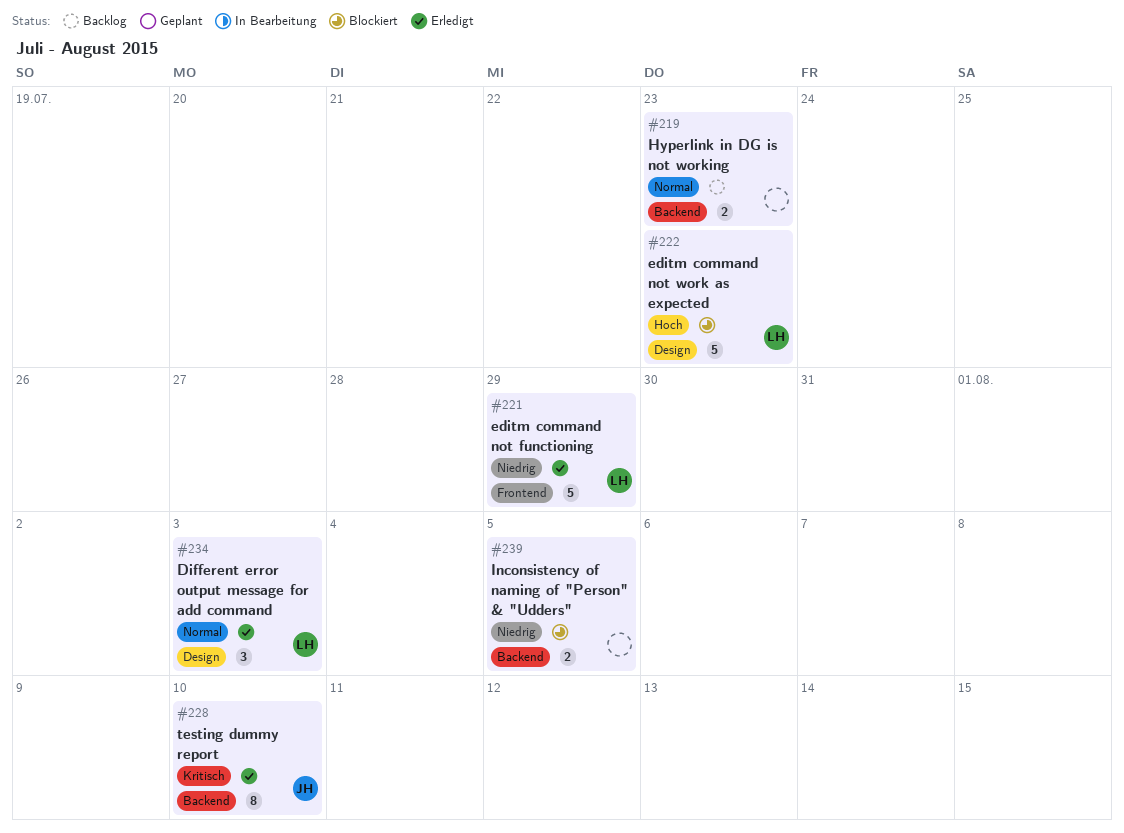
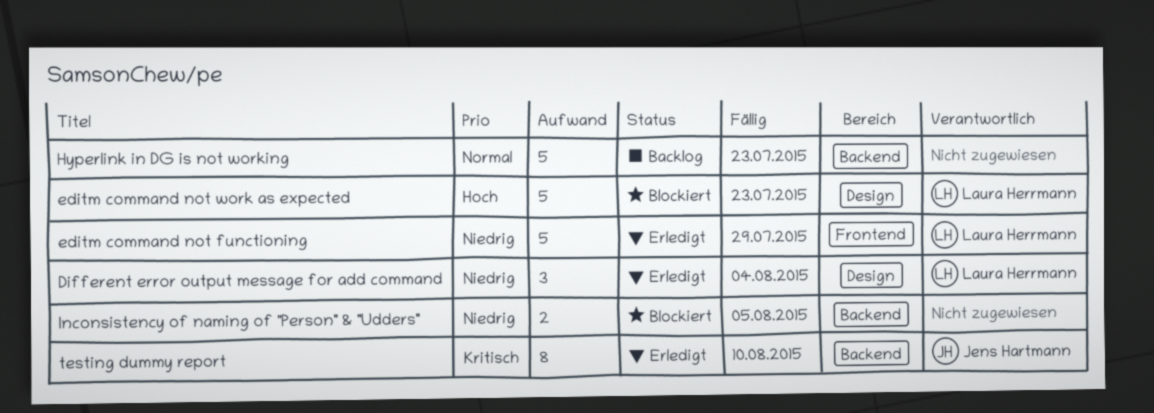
Different error output message for add command, priority: Normal -> Niedrig
Different error output message for add command, due: Aug 3 -> Aug 4
Hyperlink in DG is not working, estimate: 2 -> 5

